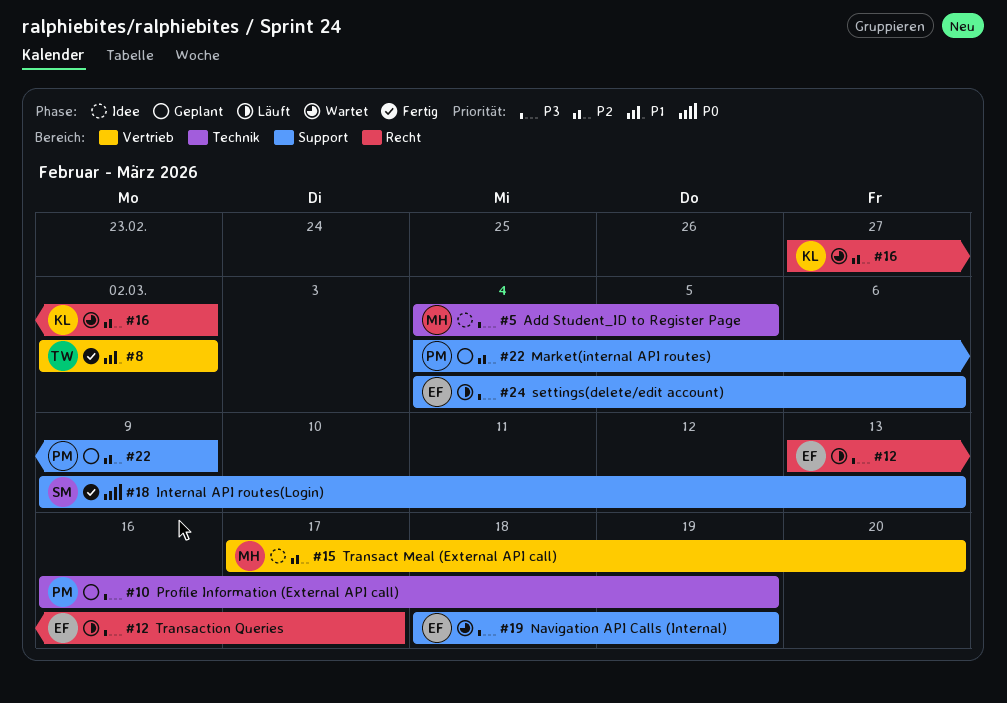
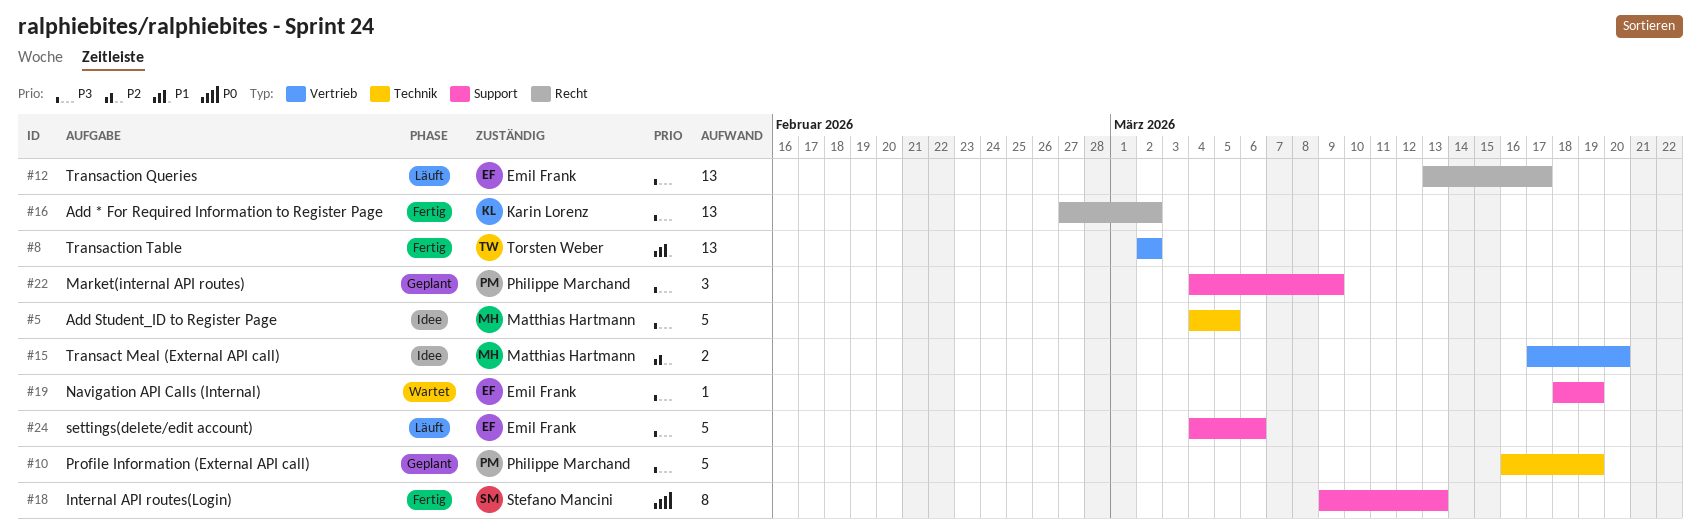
#16, status: Wartet -> Fertig
#16, priority: P2 -> P3
#22, priority: P2 -> P3

